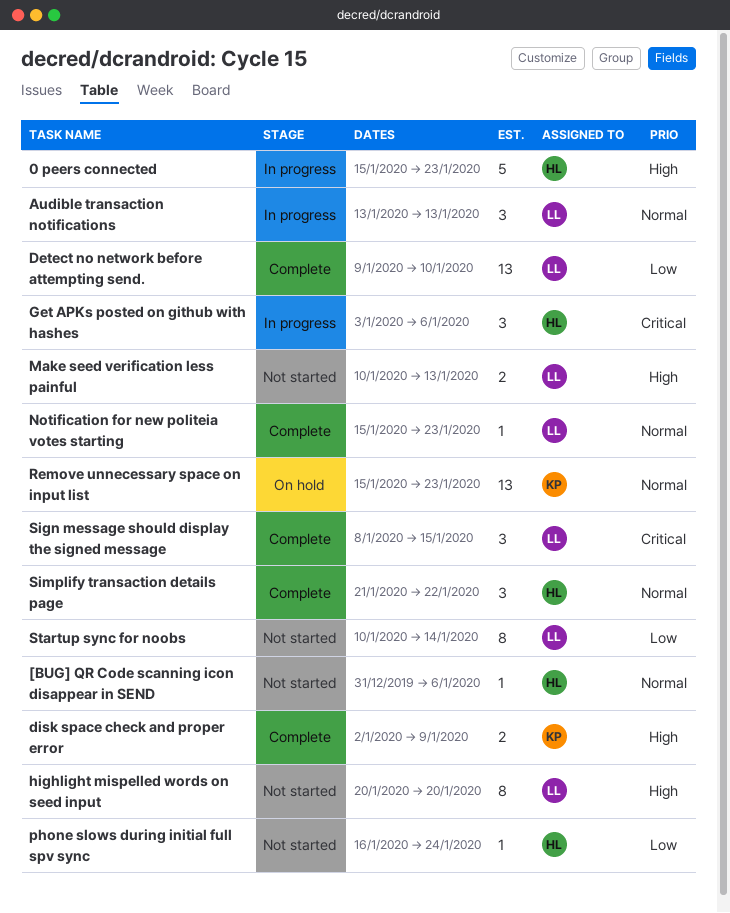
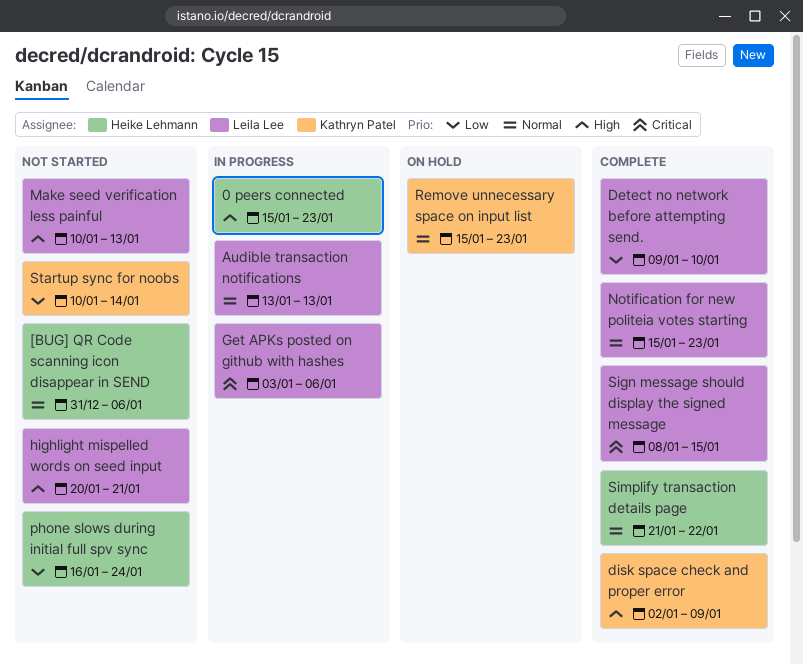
Get APKs posted on github with hashes, owner: Heike Lehmann -> Leila Lee
highlight mispelled words on seed input, due: Jan 20 -> Jan 21
Startup sync for noobs, owner: Leila Lee -> Kathryn Patel

